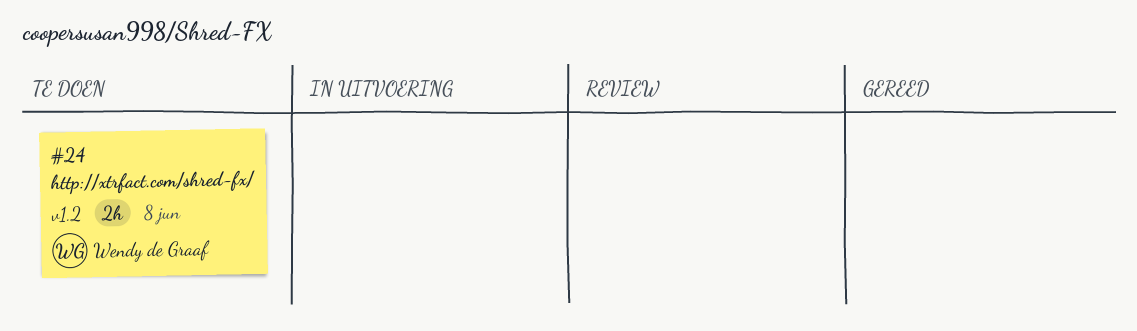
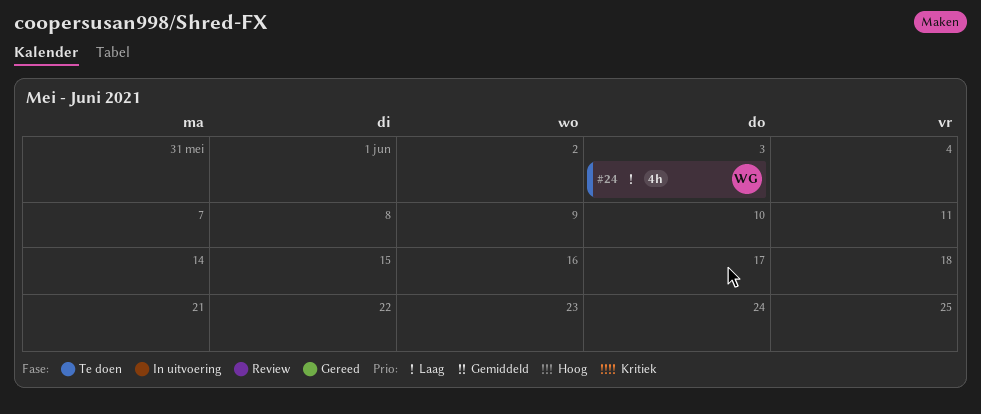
#24, estimate: 2h -> 4h
#24, due: Jun 8 -> Jun 3

